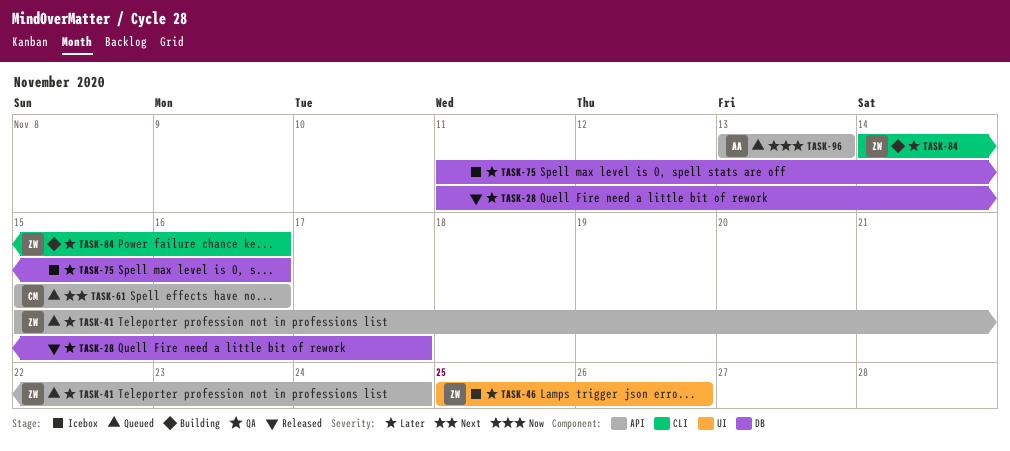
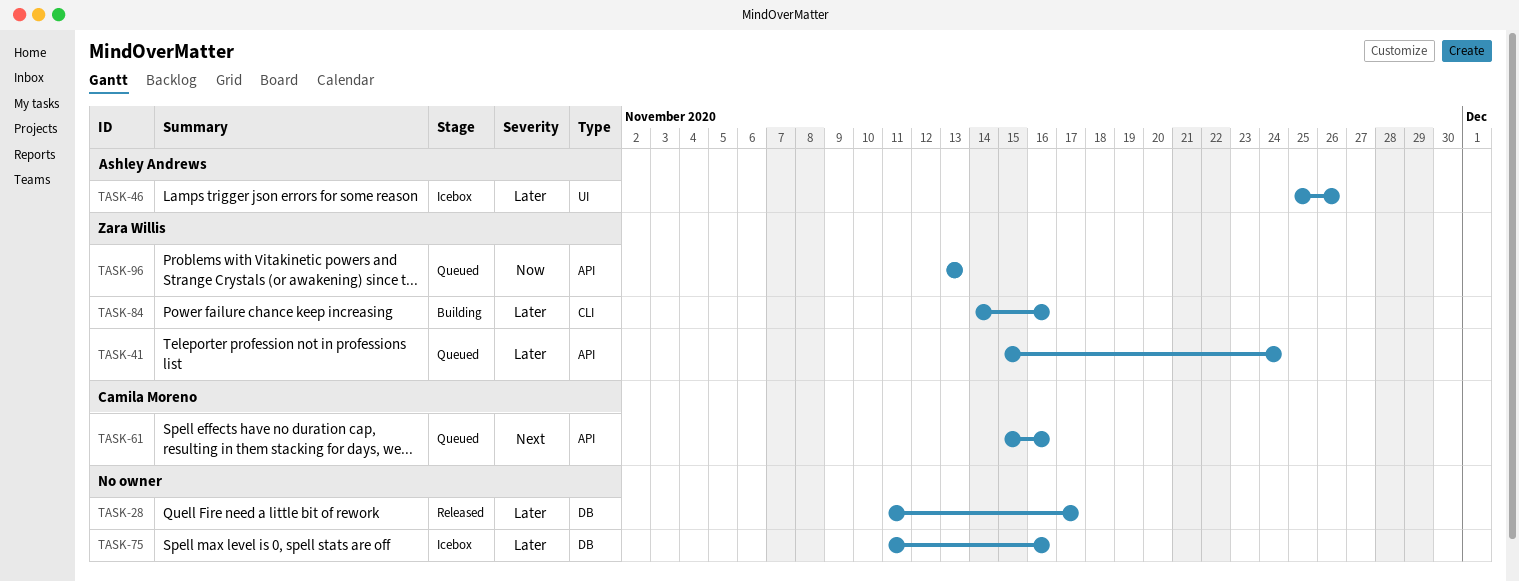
TASK-46, owner: Zara Willis -> Ashley Andrews
TASK-96, owner: Ashley Andrews -> Zara Willis

